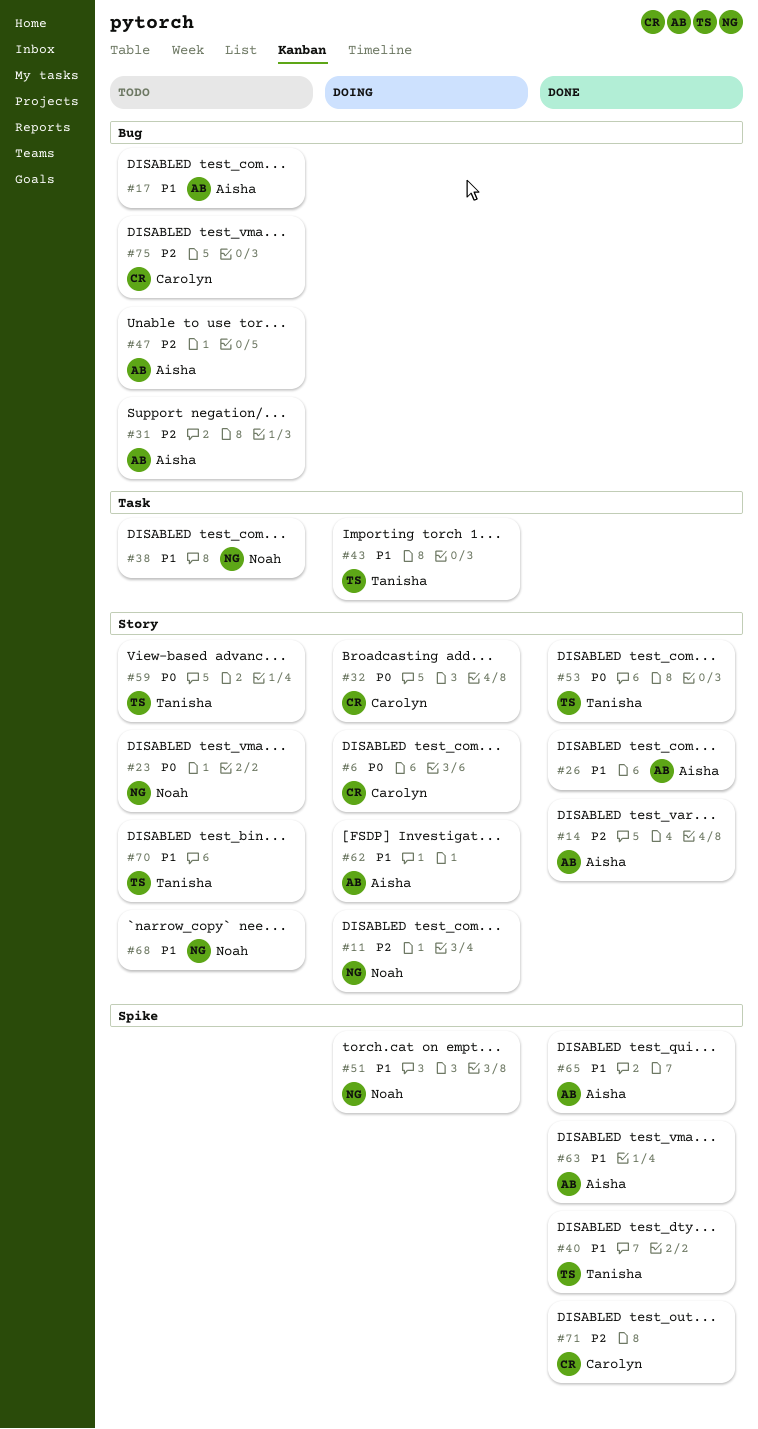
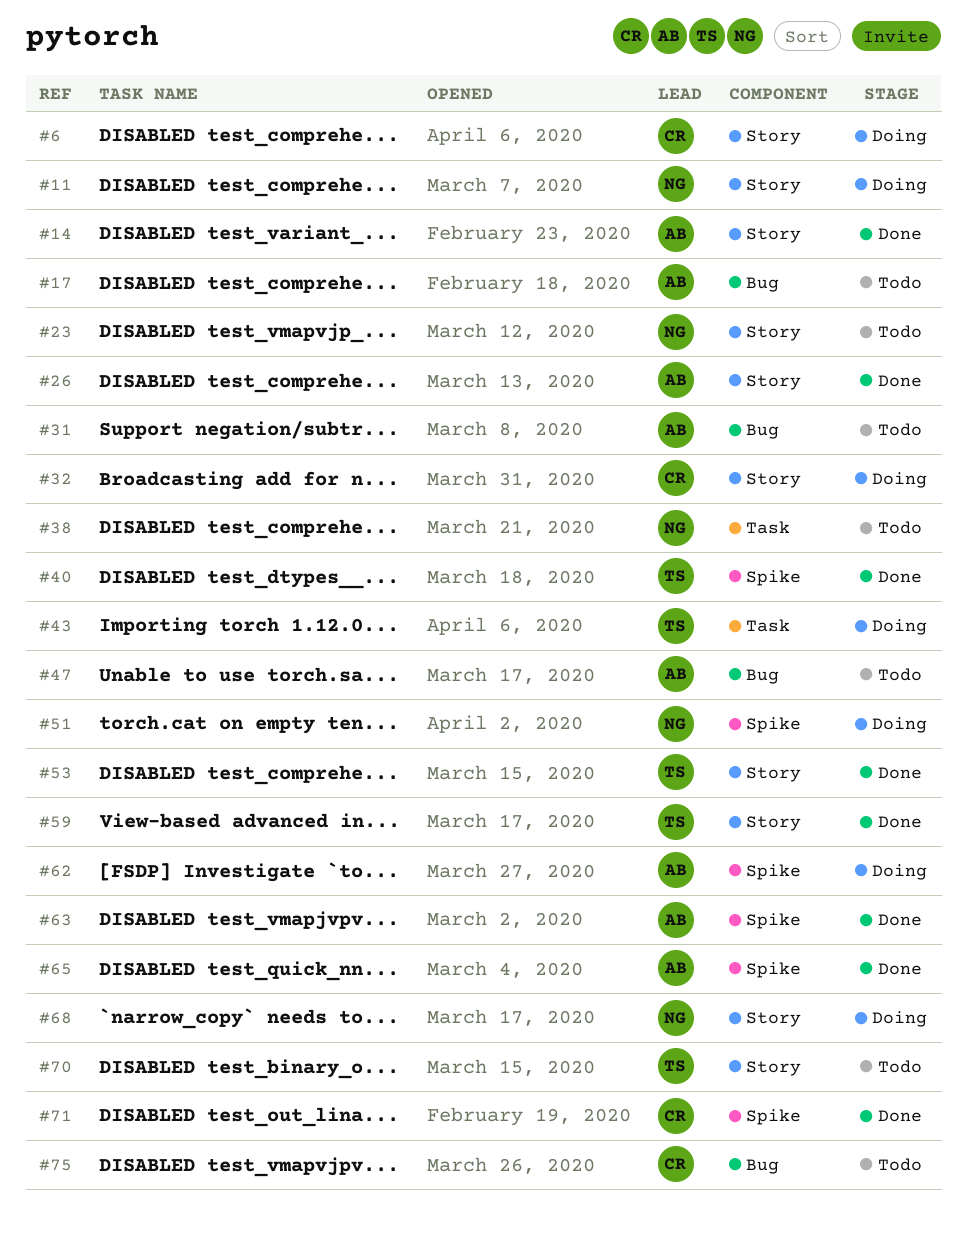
#59, status: Todo -> Done
#62, label: Story -> Spike
#68, status: Todo -> Doing

